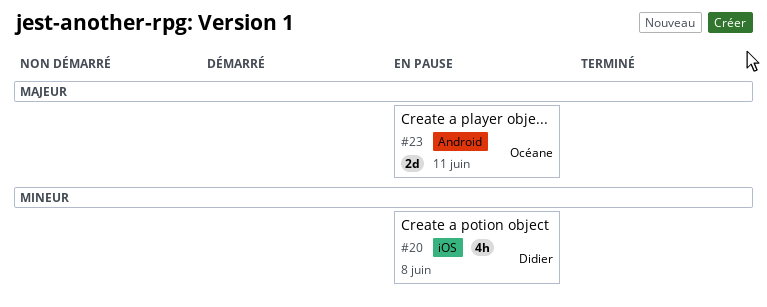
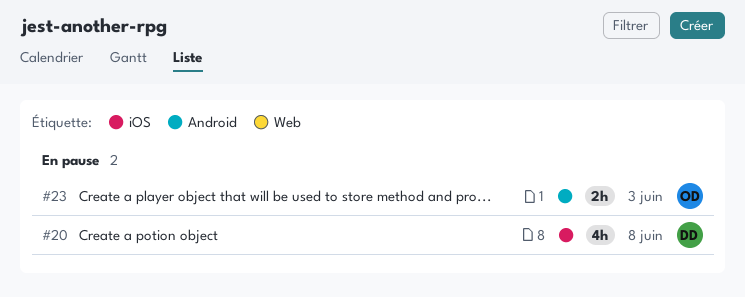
#23, estimate: 2d -> 2h
#23, due: Jun 11 -> Jun 3

